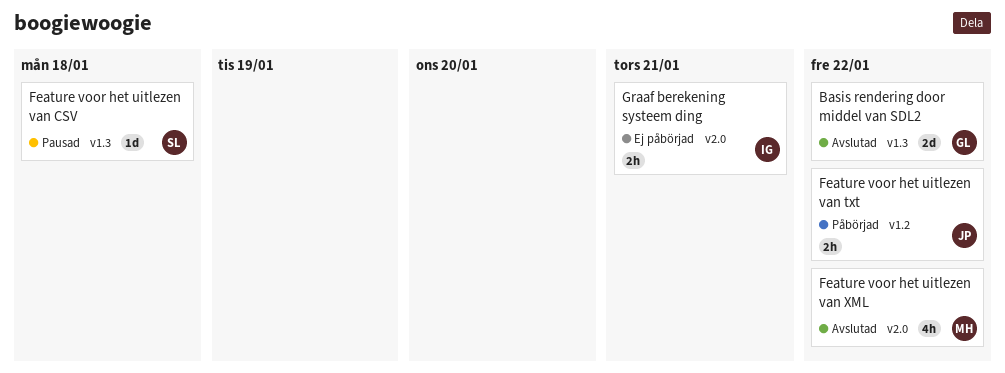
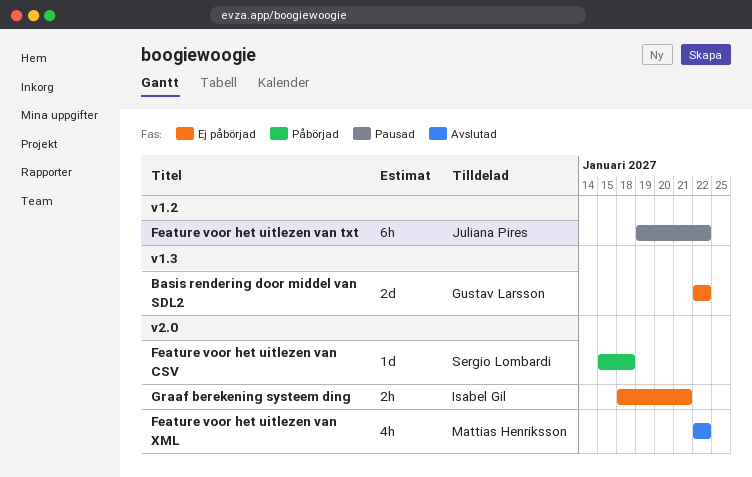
Basis rendering door middel van SDL2, status: Avslutad -> Ej påbörjad
Feature voor het uitlezen van CSV, status: Pausad -> Påbörjad
Feature voor het uitlezen van CSV, label: v1.3 -> v2.0
Feature voor het uitlezen van txt, status: Påbörjad -> Pausad
Feature voor het uitlezen van txt, estimate: 2h -> 6h

